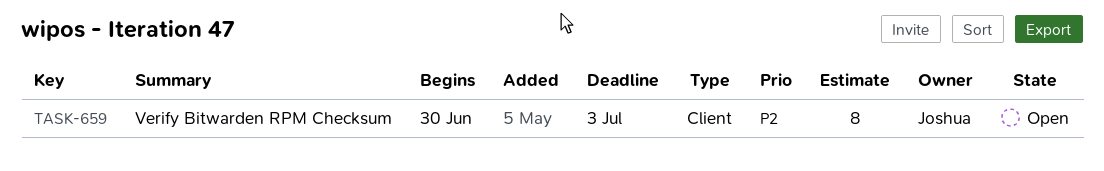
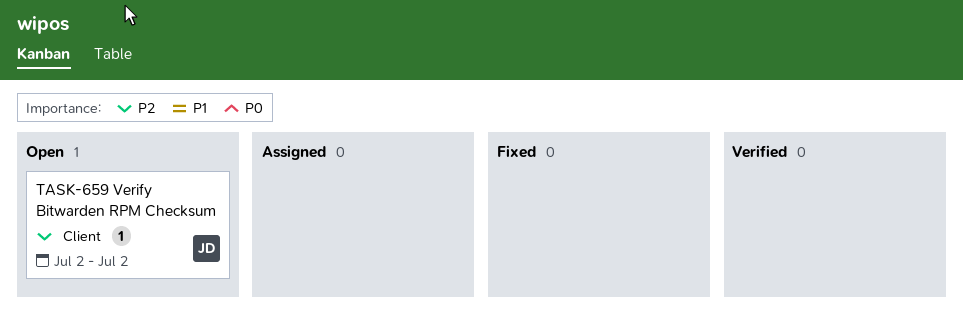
TASK-659, estimate: 8 -> 1
TASK-659, start: Jun 30 -> Jul 2
TASK-659, due: Jul 3 -> Jul 2

